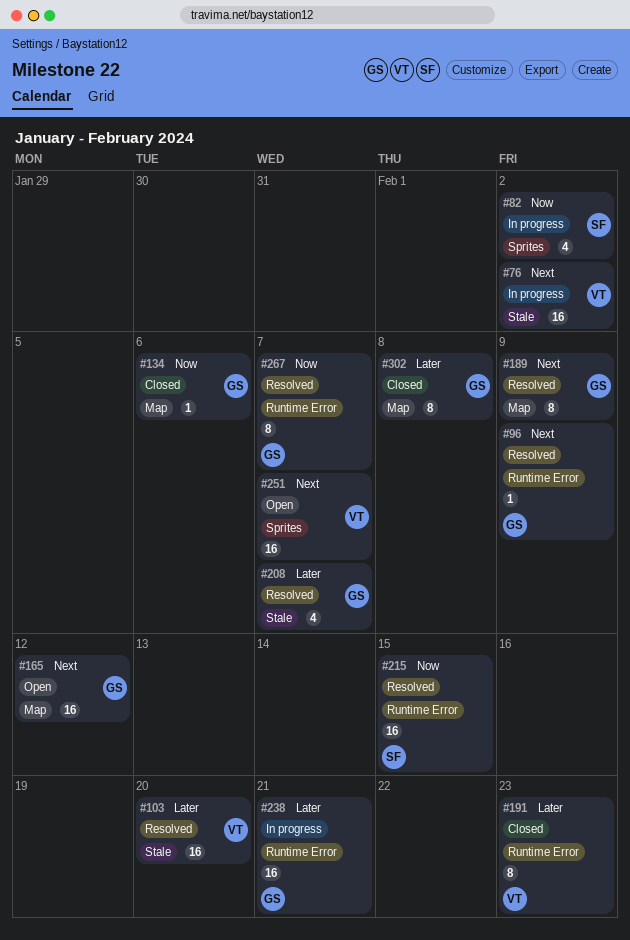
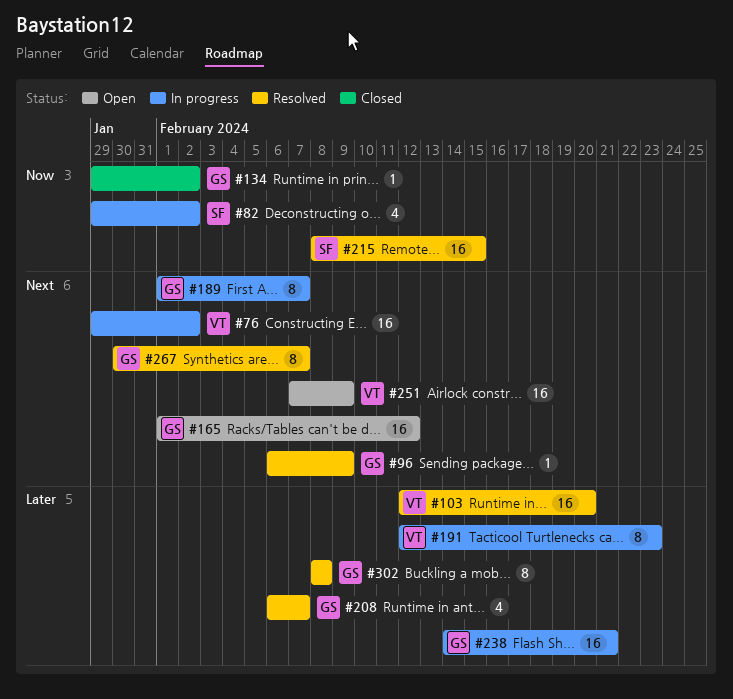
#134, due: Feb 6 -> Feb 2
#189, status: Resolved -> In progress
#189, due: Feb 9 -> Feb 7
#191, status: Closed -> In progress
#251, due: Feb 7 -> Feb 9
#267, priority: Now -> Next
#302, status: Closed -> Resolved

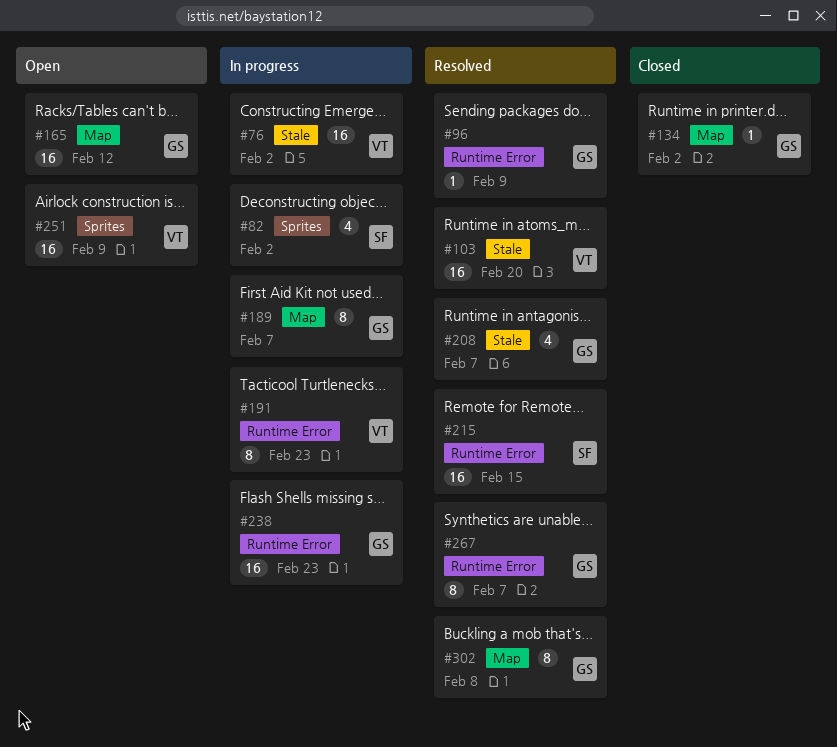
#238, due: Feb 21 -> Feb 23

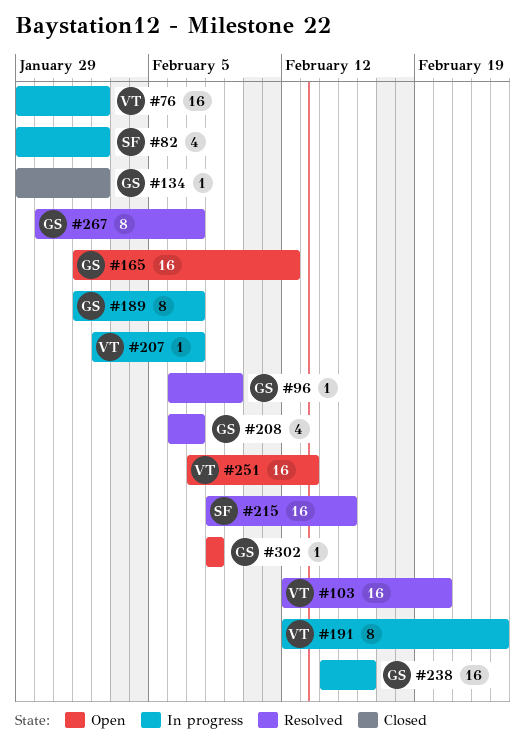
#207: none -> present
#238, due: Feb 23 -> Feb 16
#251, due: Feb 9 -> Feb 13
#302, status: Resolved -> Open
#302, estimate: 8 -> 1

